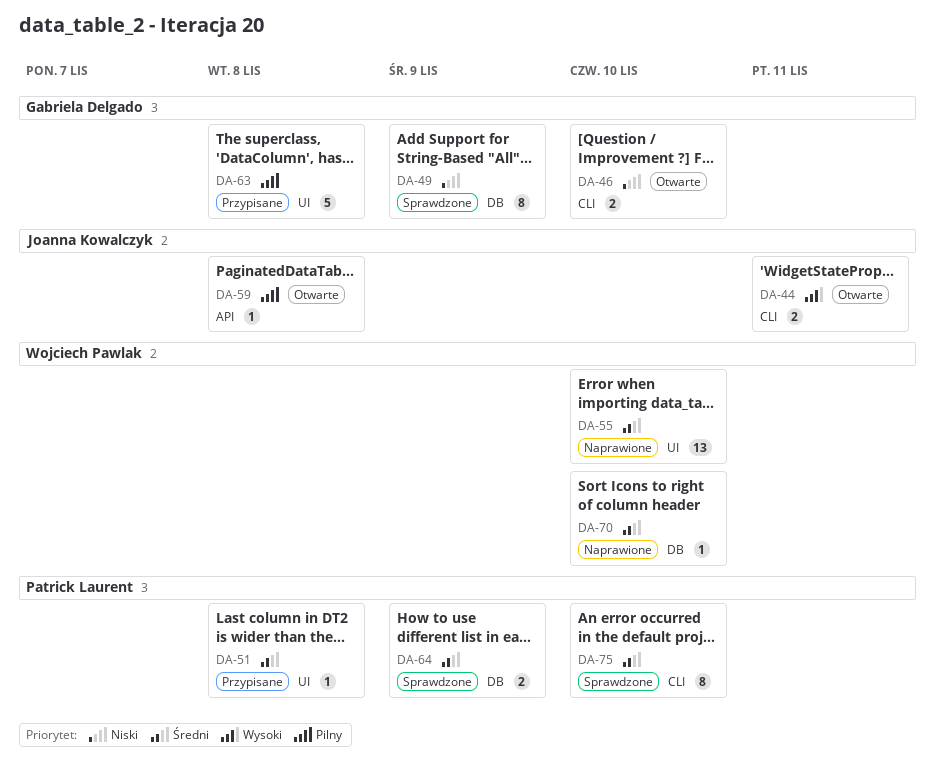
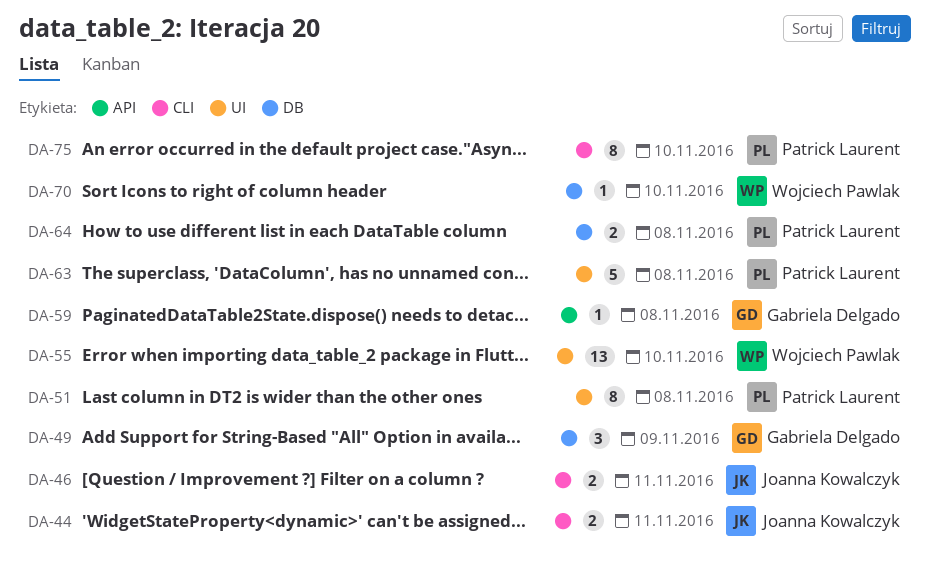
DA-46, owner: Gabriela Delgado -> Joanna Kowalczyk
DA-46, due: Nov 10 -> Nov 11
DA-49, estimate: 8 -> 3
DA-51, estimate: 1 -> 8
DA-59, owner: Joanna Kowalczyk -> Gabriela Delgado
DA-63, owner: Gabriela Delgado -> Patrick Laurent
DA-64, due: Nov 9 -> Nov 8

